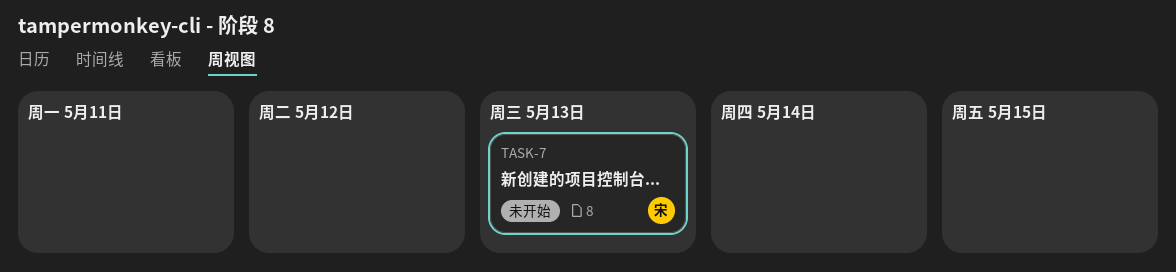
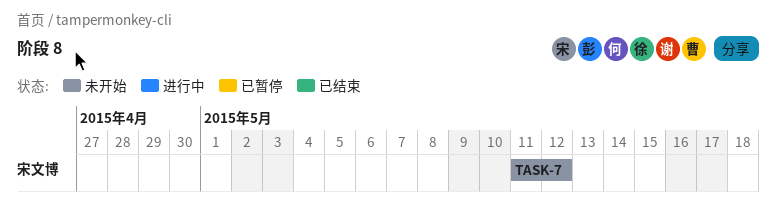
TASK-7, due: May 13 -> May 12

